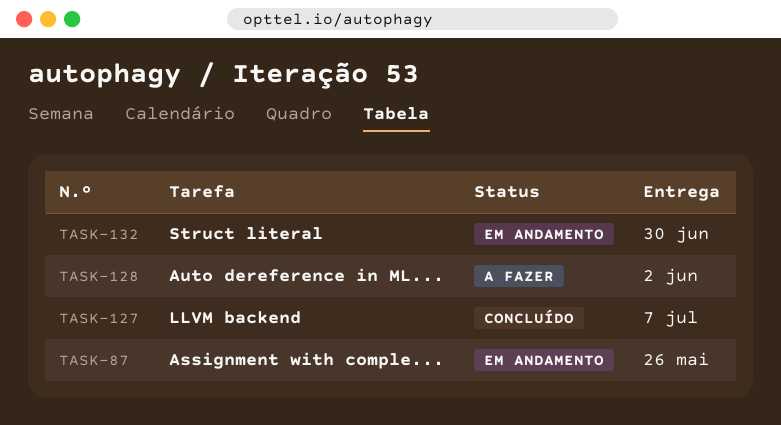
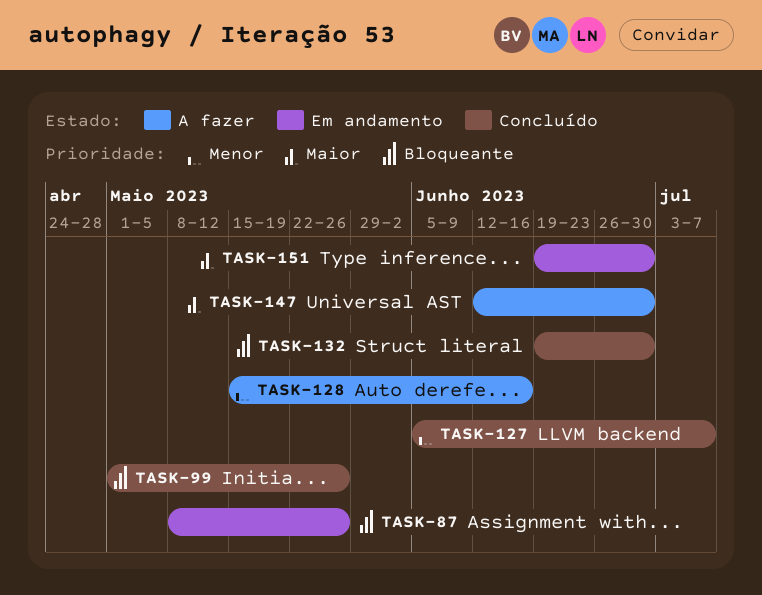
TASK-99: none -> present
TASK-128, due: Jun 2 -> Jun 16
TASK-132, status: Em andamento -> Concluído
TASK-147: none -> present
TASK-151: none -> present

